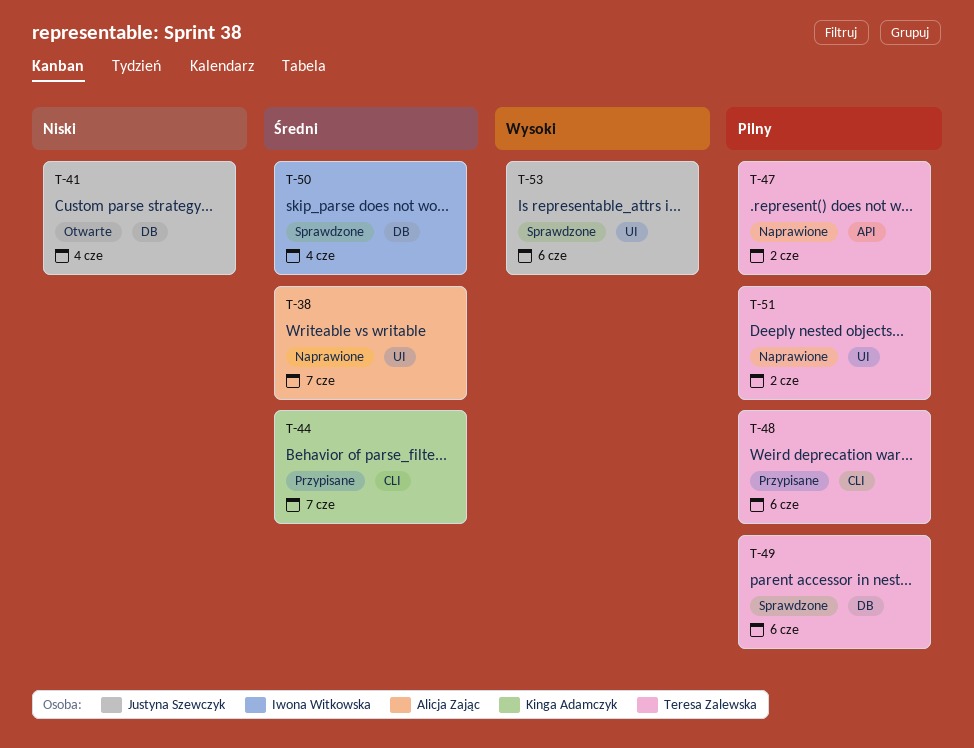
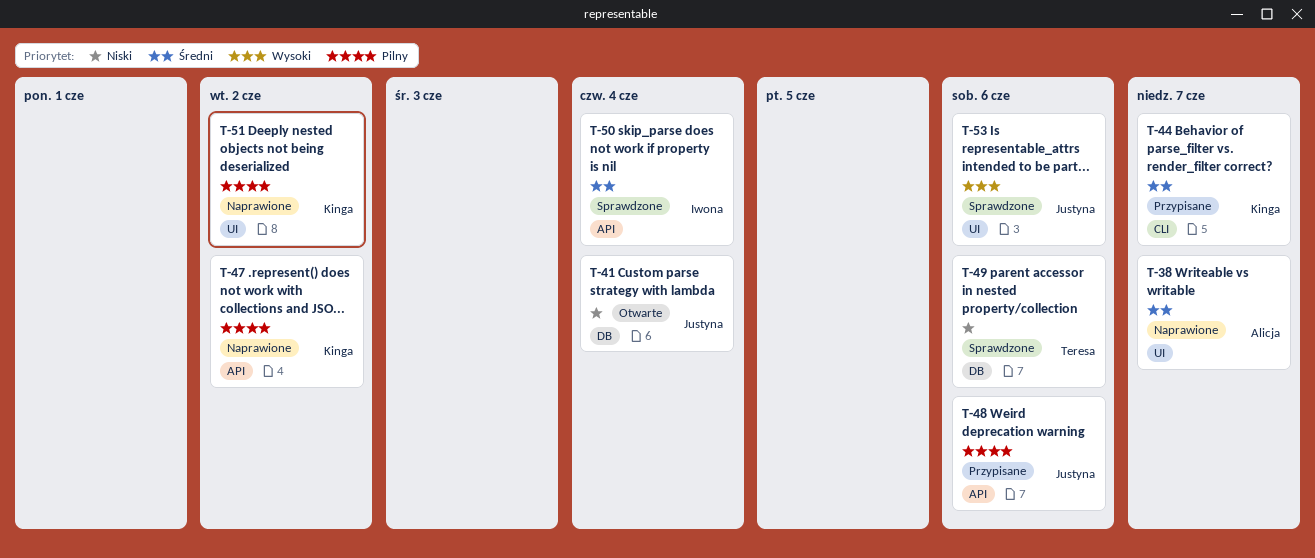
T-47, owner: Teresa Zalewska -> Kinga Adamczyk
T-48, owner: Teresa Zalewska -> Justyna Szewczyk
T-48, label: CLI -> API
T-49, priority: Pilny -> Niski
T-50, label: DB -> API
T-51, owner: Teresa Zalewska -> Kinga Adamczyk

